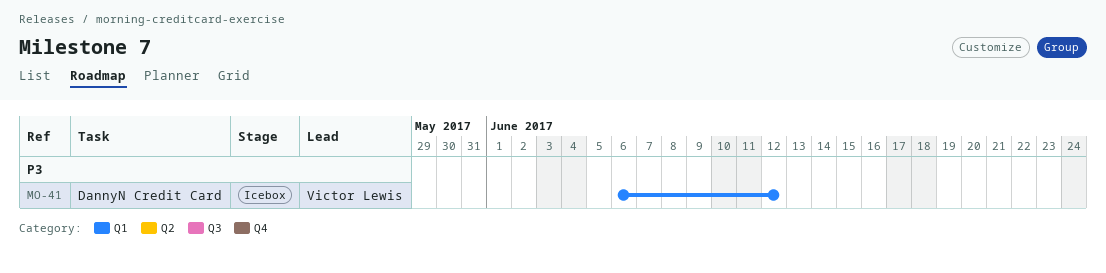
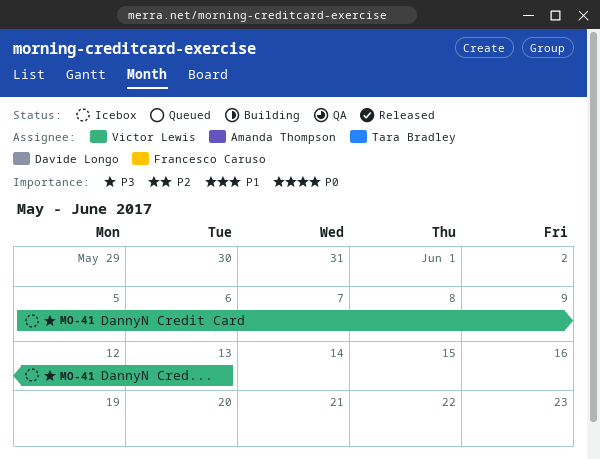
MO-41, start: Jun 6 -> Jun 5
MO-41, due: Jun 12 -> Jun 13

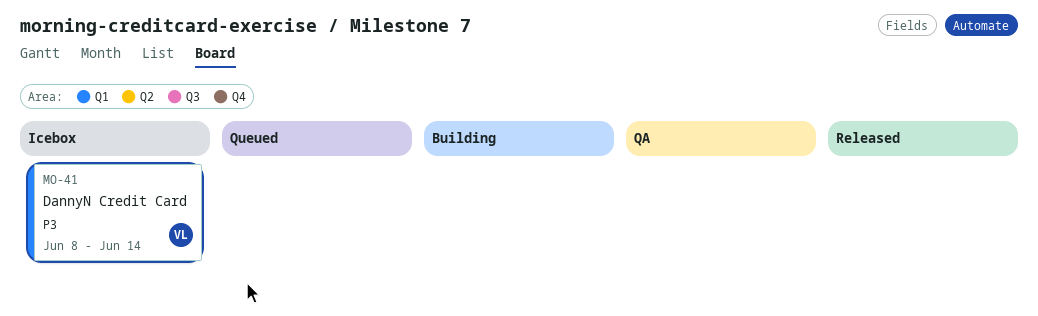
MO-41, start: Jun 5 -> Jun 8
MO-41, due: Jun 13 -> Jun 14

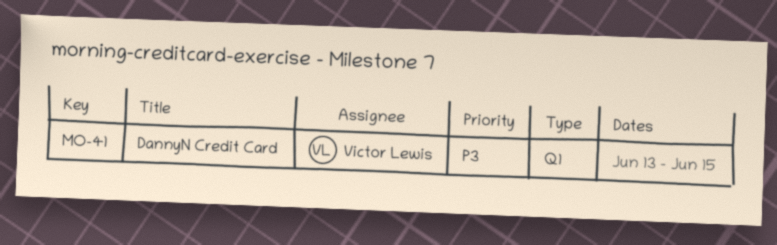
MO-41, start: Jun 8 -> Jun 13
MO-41, due: Jun 14 -> Jun 15

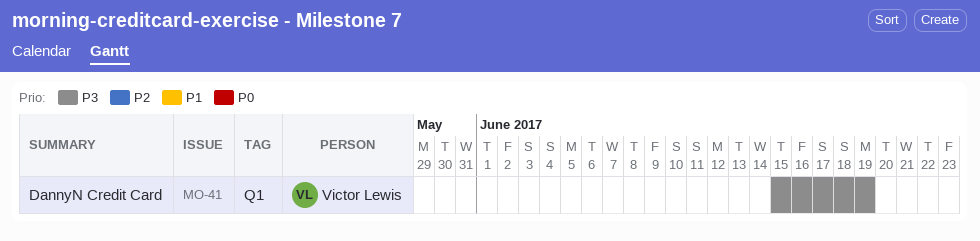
MO-41, start: Jun 13 -> Jun 15
MO-41, due: Jun 15 -> Jun 19

